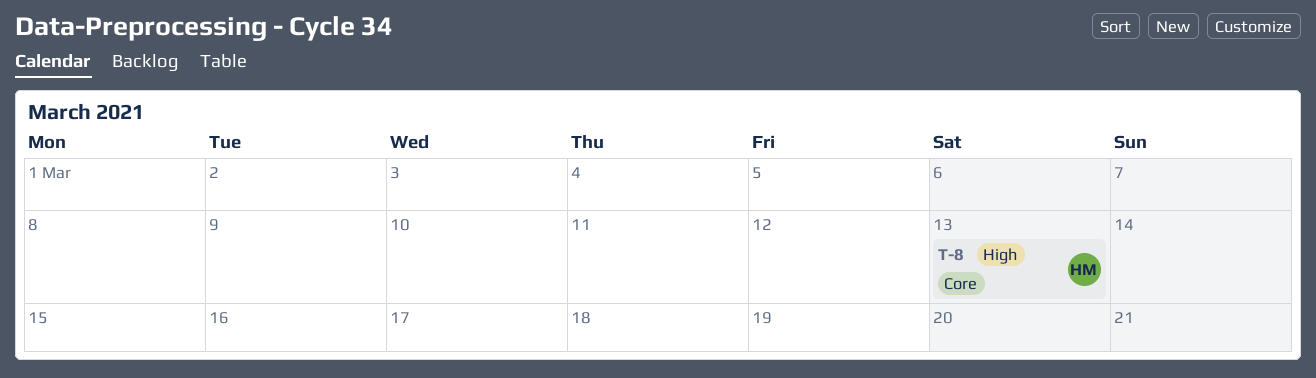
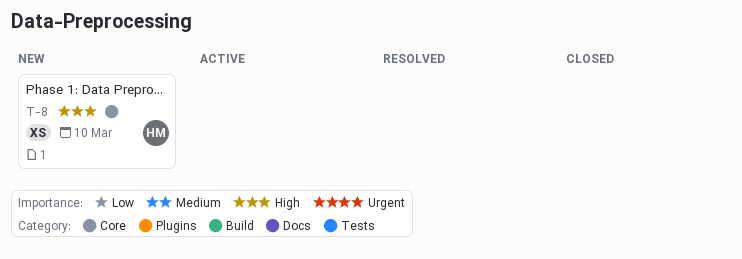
T-8, due: Mar 13 -> Mar 10

